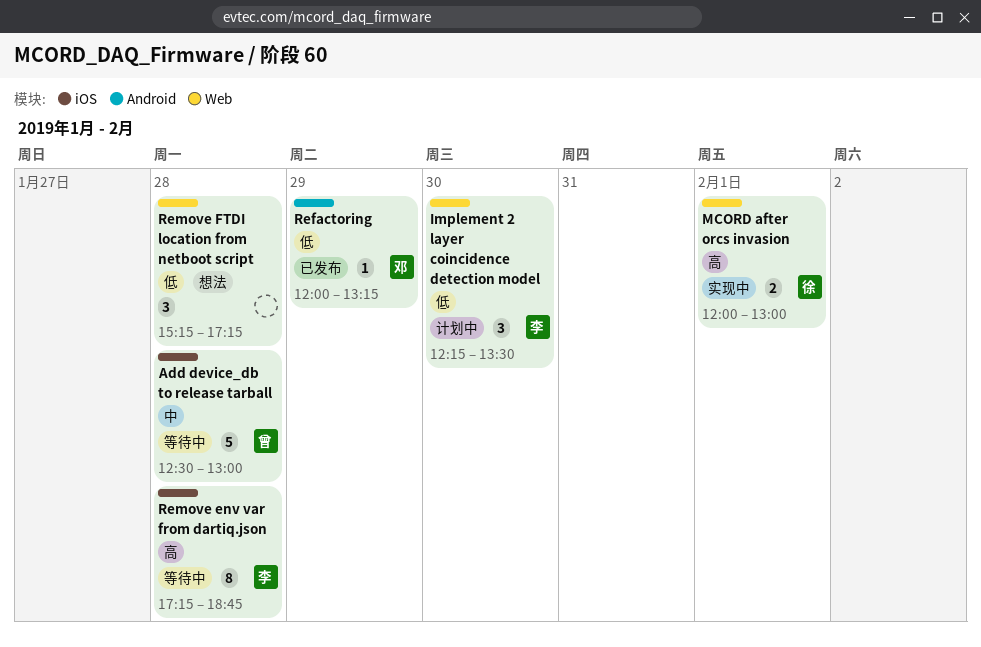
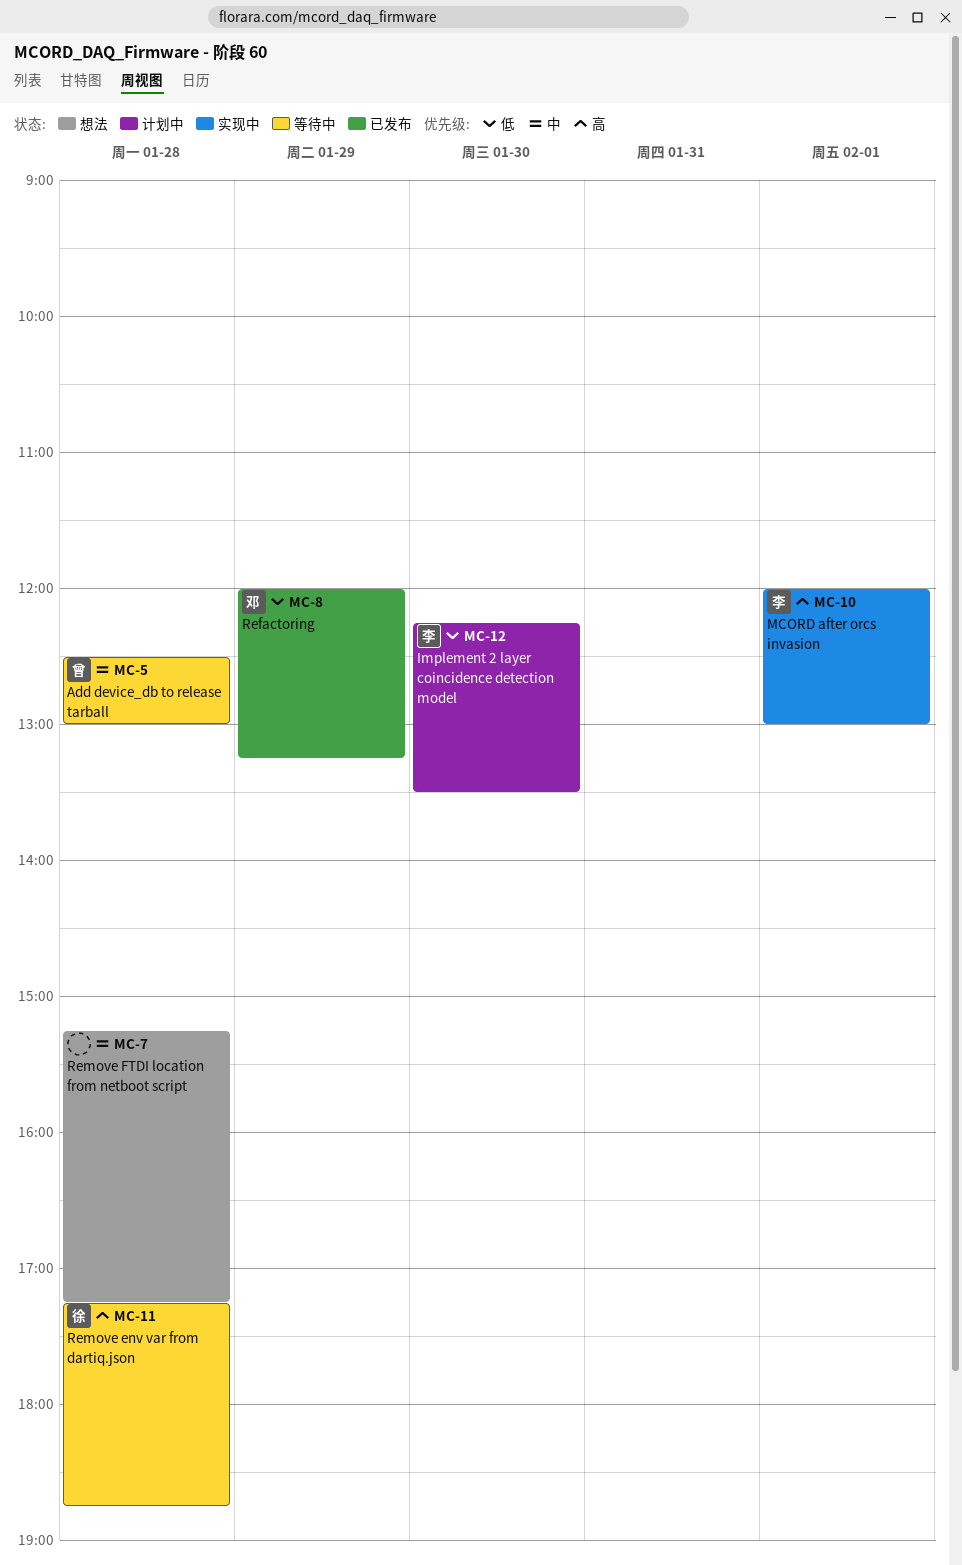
MCORD after orcs invasion, owner: 徐 -> 李
Remove env var from dartiq.json, owner: 李 -> 徐
Remove FTDI location from netboot script, priority: 低 -> 中

